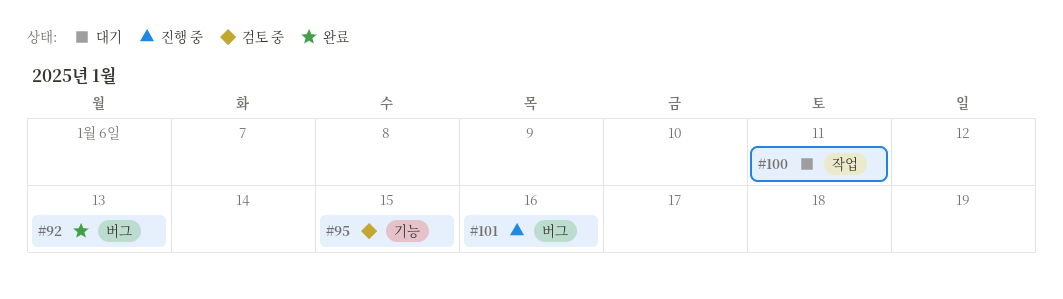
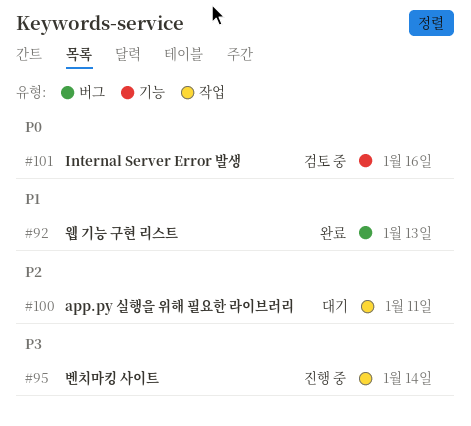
#95, status: 검토 중 -> 진행 중
#95, label: 기능 -> 작업
#95, due: Jan 15 -> Jan 14
#101, status: 진행 중 -> 검토 중
#101, label: 버그 -> 기능

